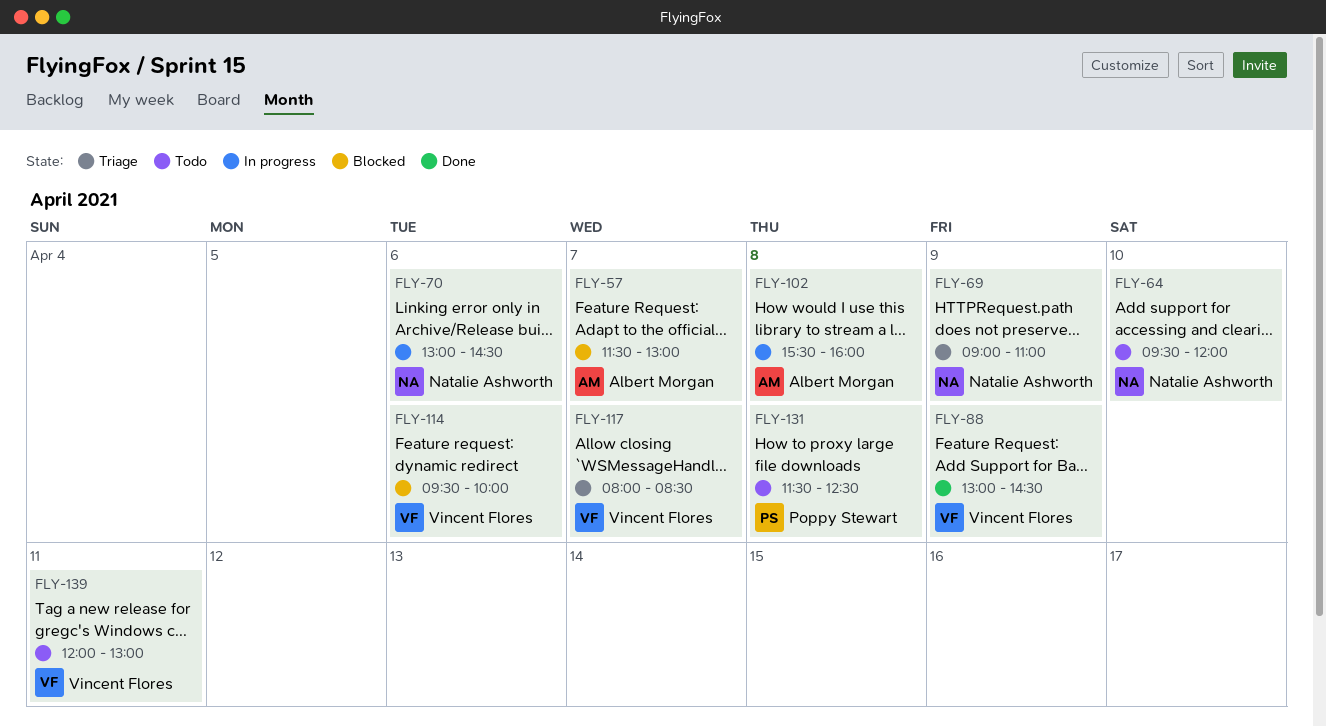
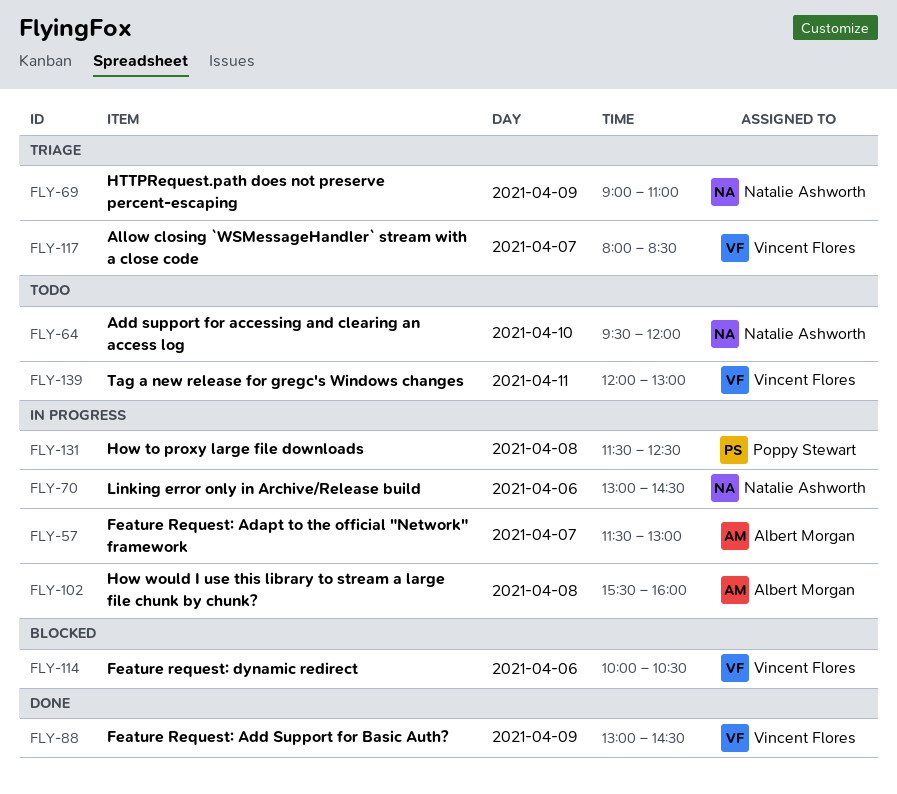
FLY-57, status: Blocked -> In progress
FLY-114, begins: 09:30 -> 10:00
FLY-114, ends: 10:00 -> 10:30
FLY-131, status: Todo -> In progress

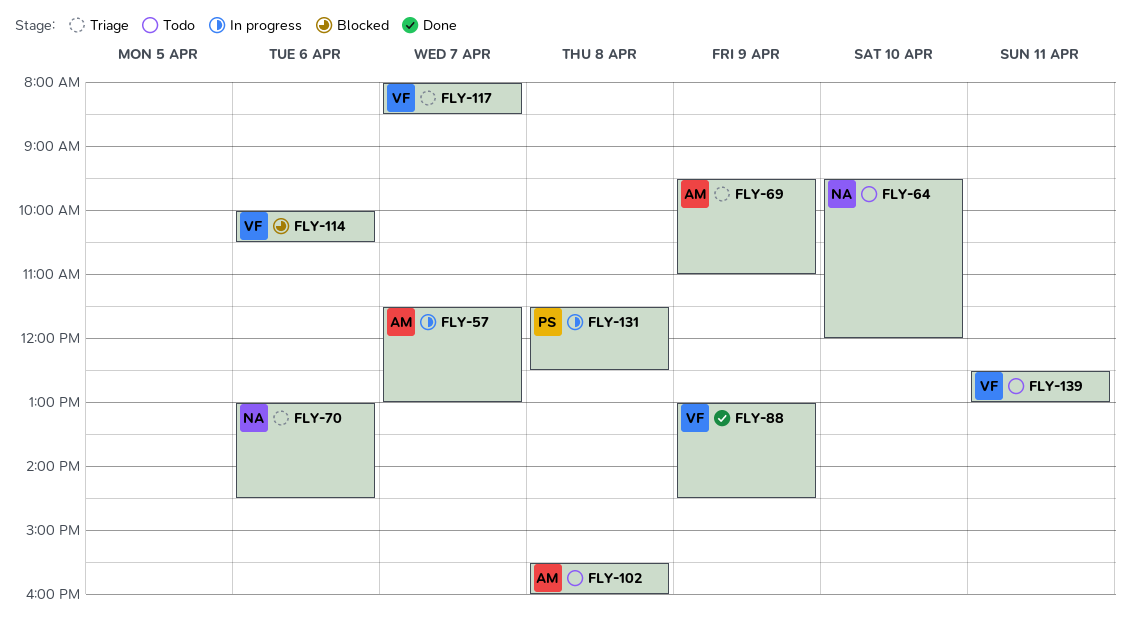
FLY-69, owner: Natalie Ashworth -> Albert Morgan
FLY-69, begins: 09:00 -> 09:30
FLY-70, status: In progress -> Triage
FLY-102, status: In progress -> Todo
FLY-139, begins: 12:00 -> 12:30

